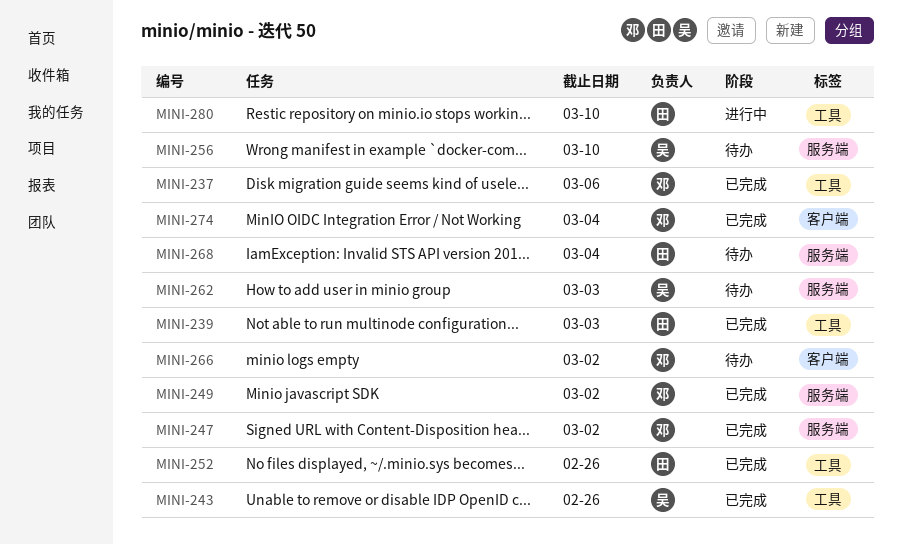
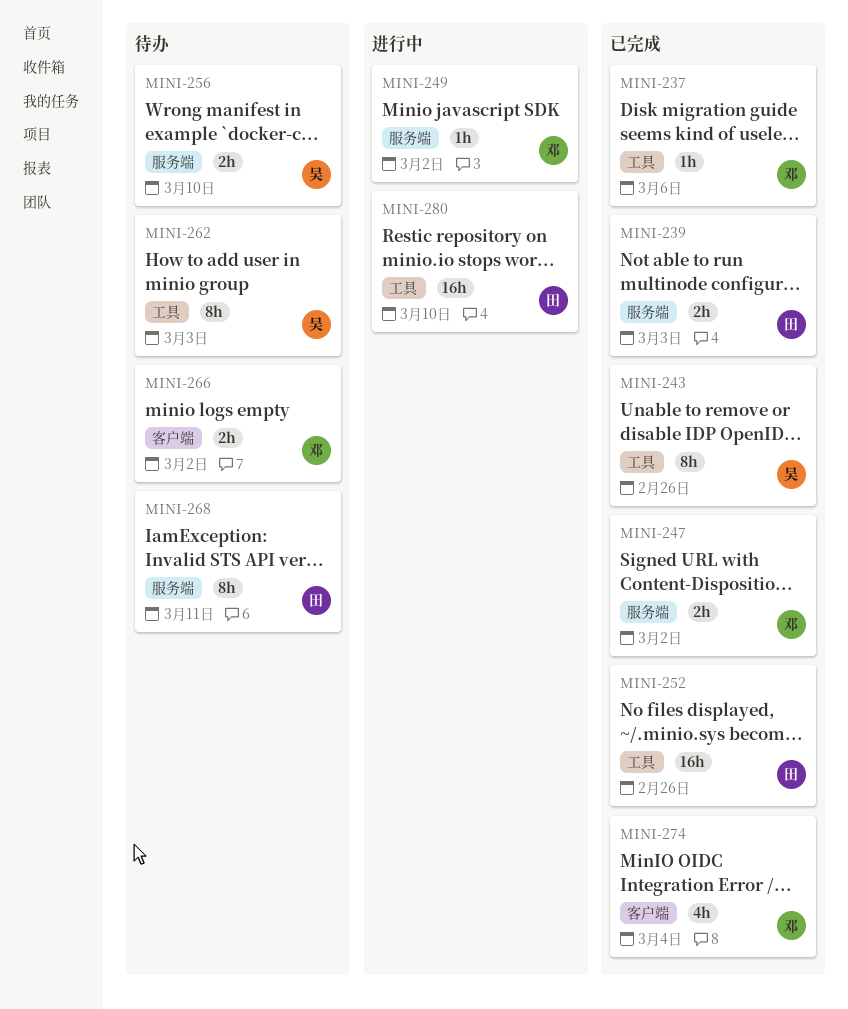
MINI-239, label: 工具 -> 服务端
MINI-249, status: 已完成 -> 进行中
MINI-262, label: 服务端 -> 工具
MINI-268, due: Mar 4 -> Mar 11

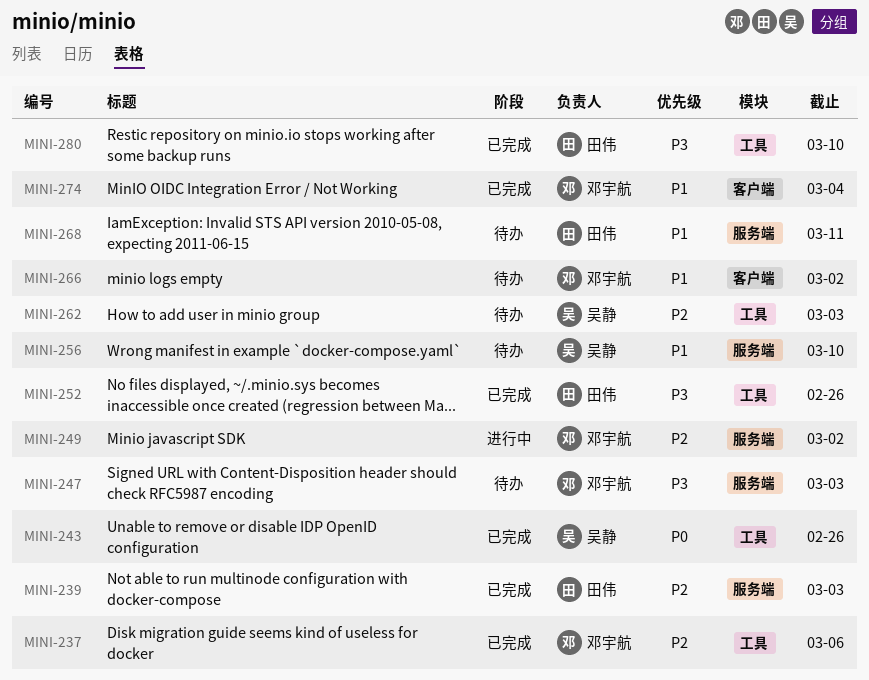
MINI-247, status: 已完成 -> 待办
MINI-247, due: Mar 2 -> Mar 3
MINI-280, status: 进行中 -> 已完成

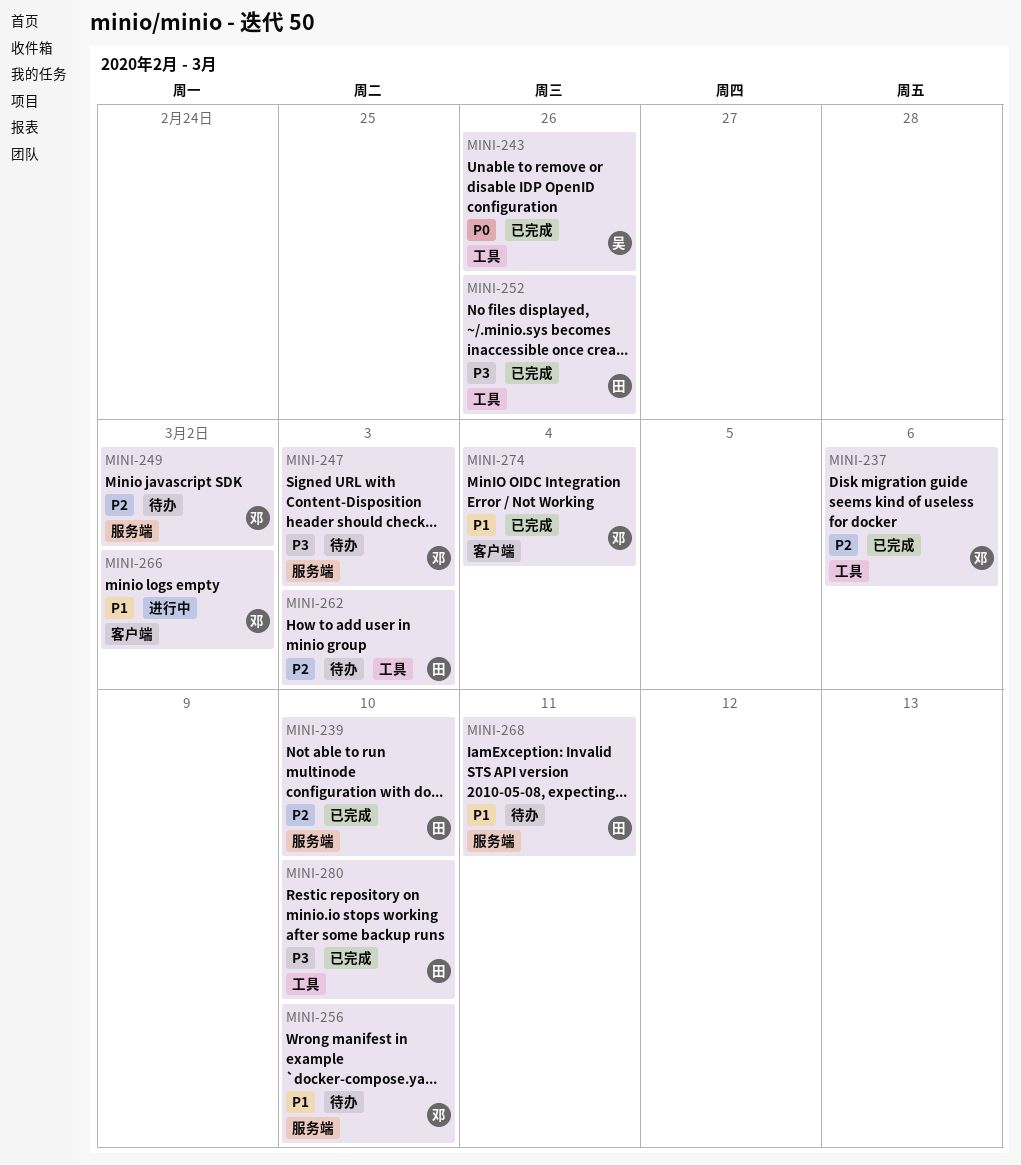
MINI-239, due: Mar 3 -> Mar 10
MINI-249, status: 进行中 -> 待办
MINI-256, owner: 吴静 -> 邓宇航
MINI-262, owner: 吴静 -> 田伟
MINI-266, status: 待办 -> 进行中

